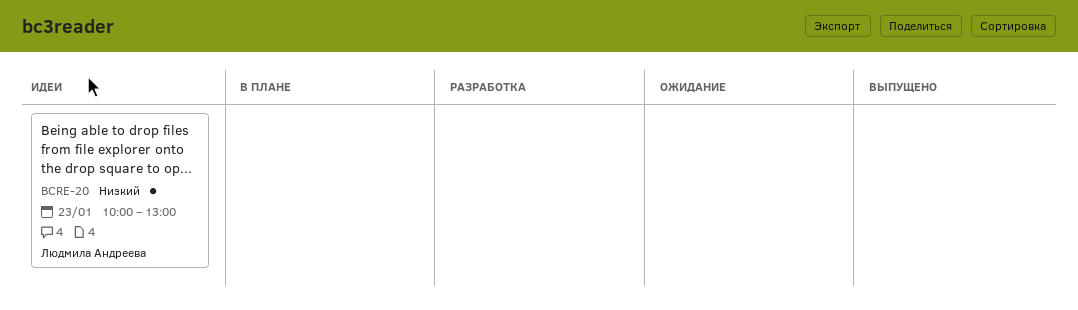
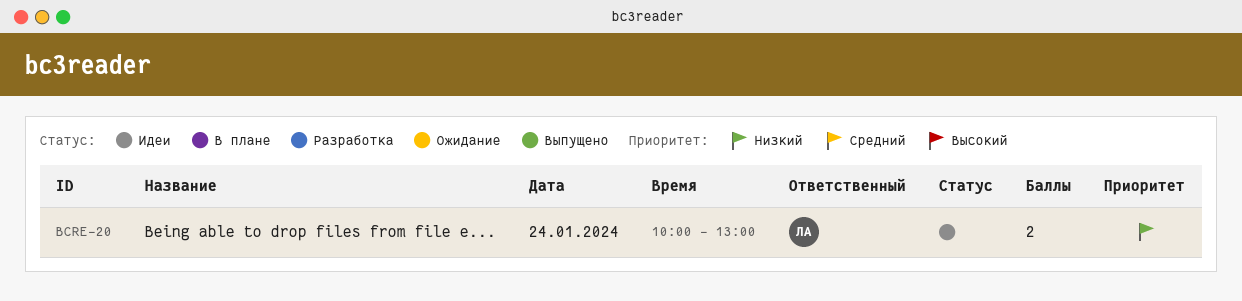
BCRE-20, estimate: 1 -> 2
BCRE-20, day: Jan 23 -> Jan 24

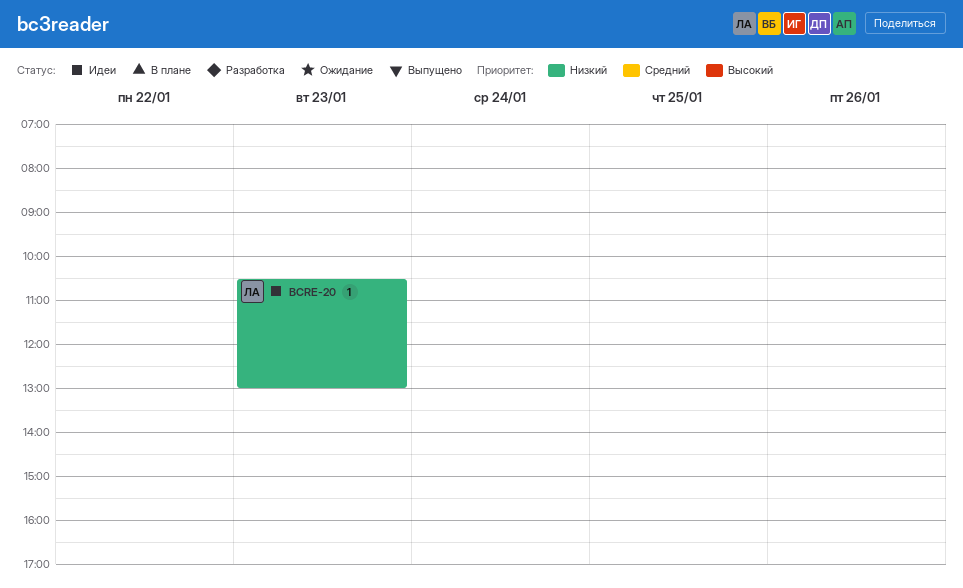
BCRE-20, estimate: 2 -> 1
BCRE-20, day: Jan 24 -> Jan 23
BCRE-20, begins: 10:00 -> 10:30

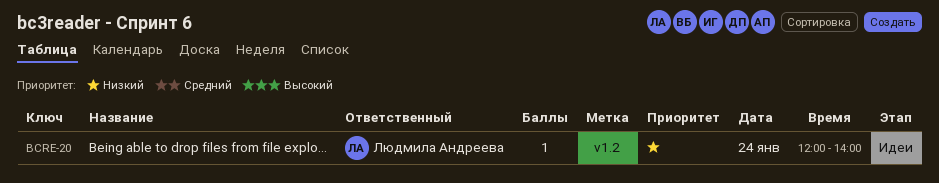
BCRE-20, day: Jan 23 -> Jan 24
BCRE-20, begins: 10:30 -> 12:00
BCRE-20, ends: 13:00 -> 14:00

